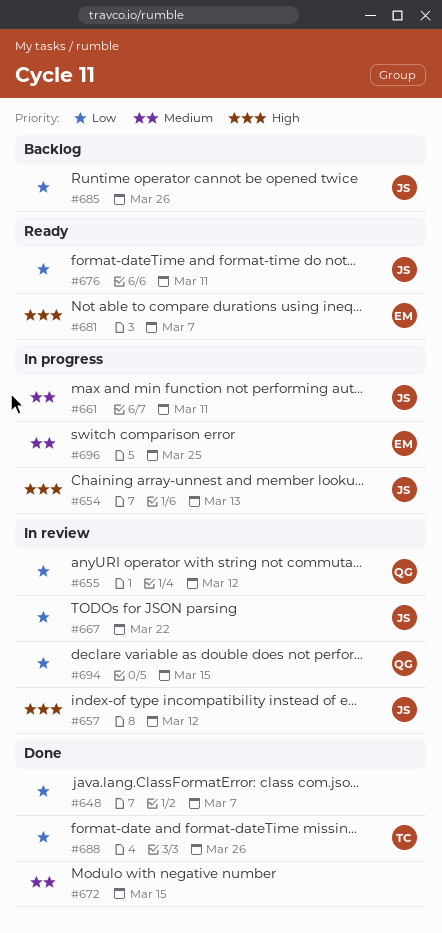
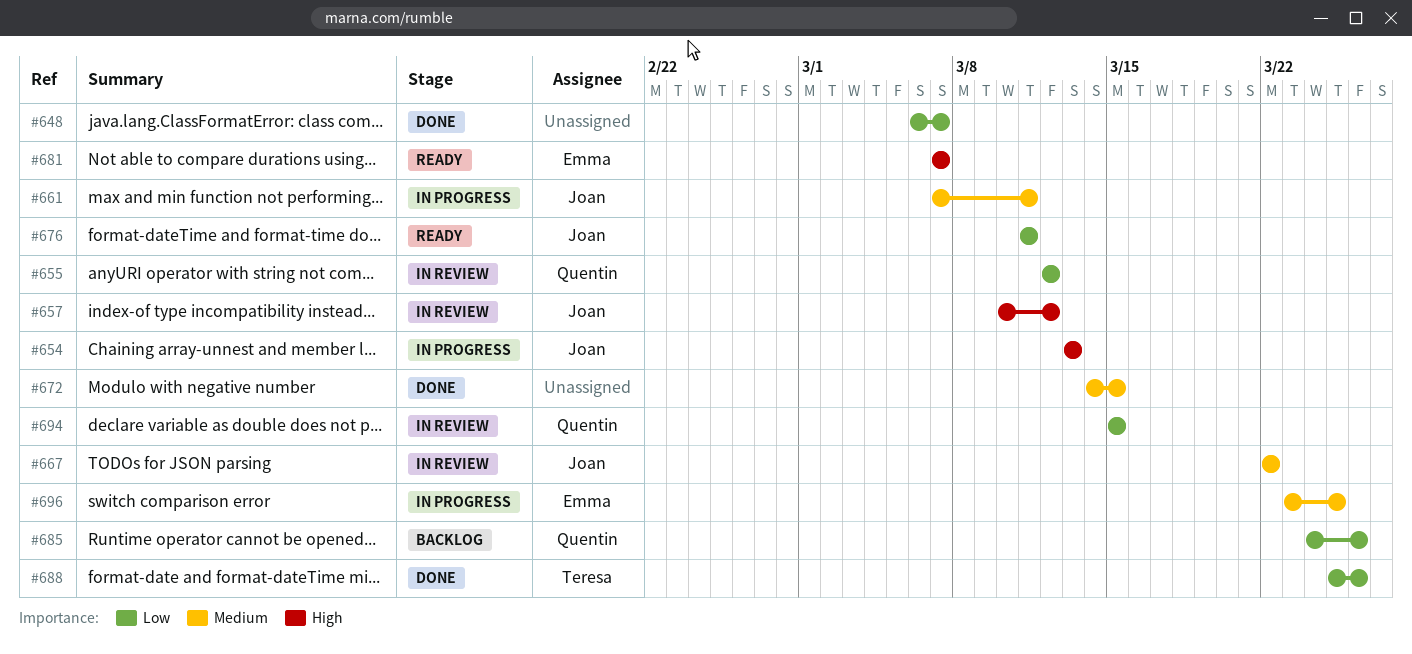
#667, priority: Low -> Medium
#685, owner: Joan -> Quentin

